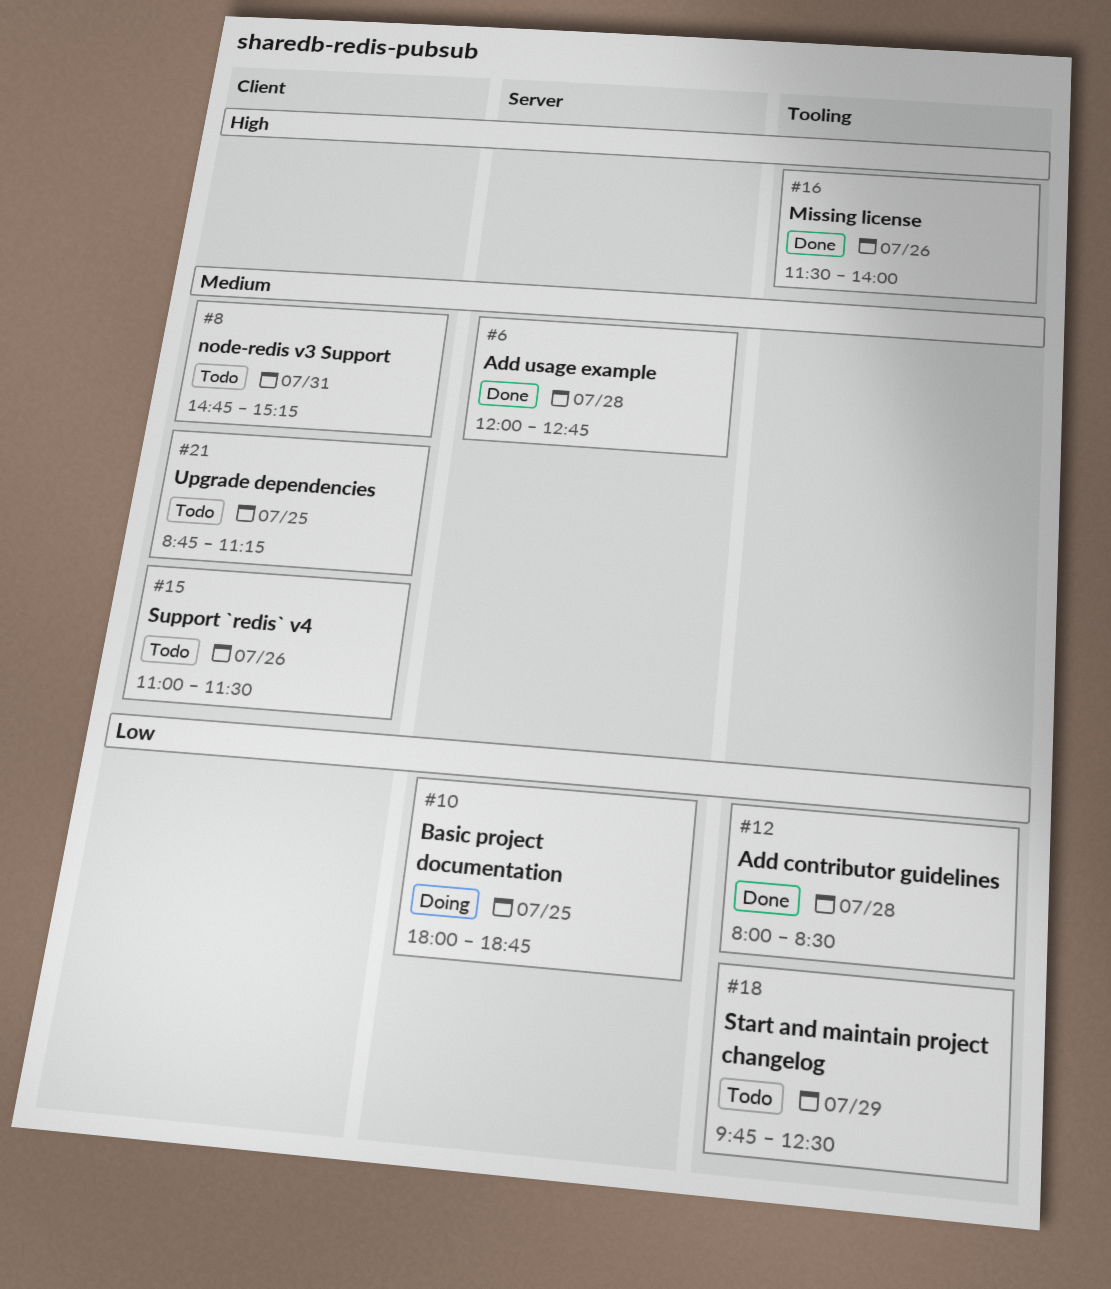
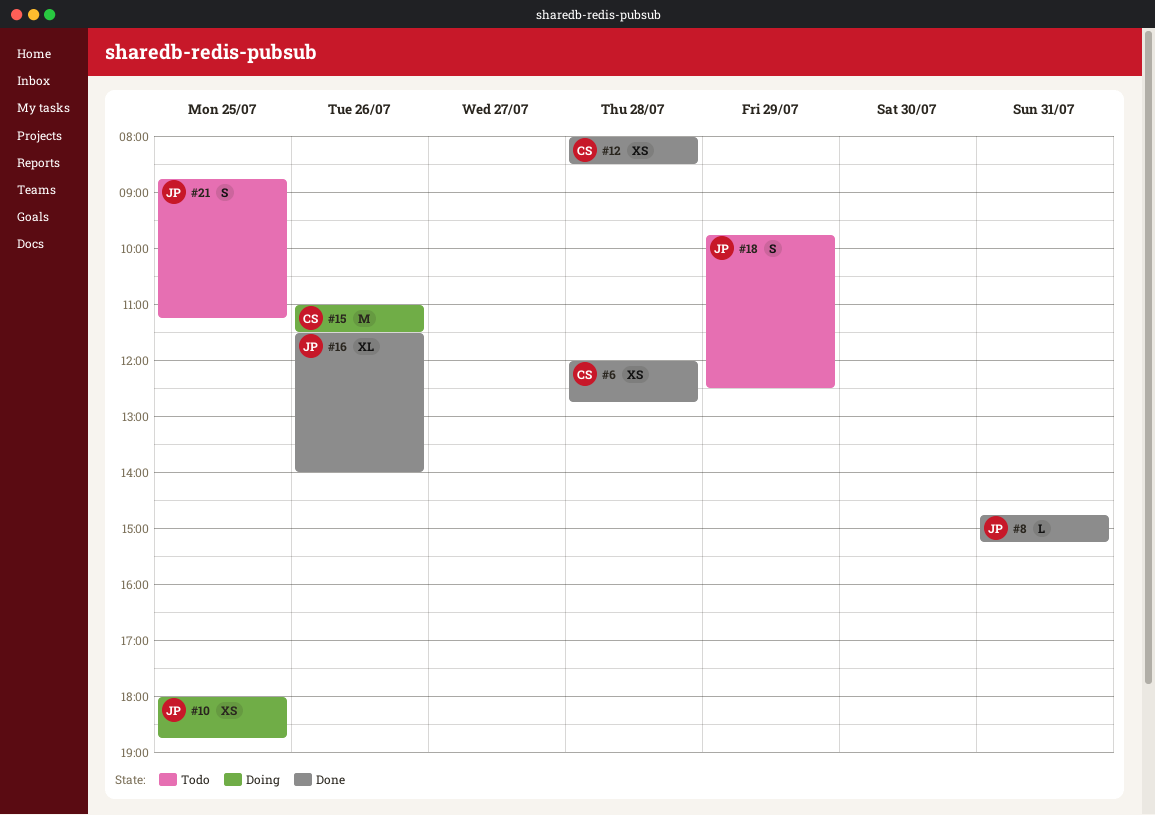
#8, status: Todo -> Done
#15, status: Todo -> Doing

